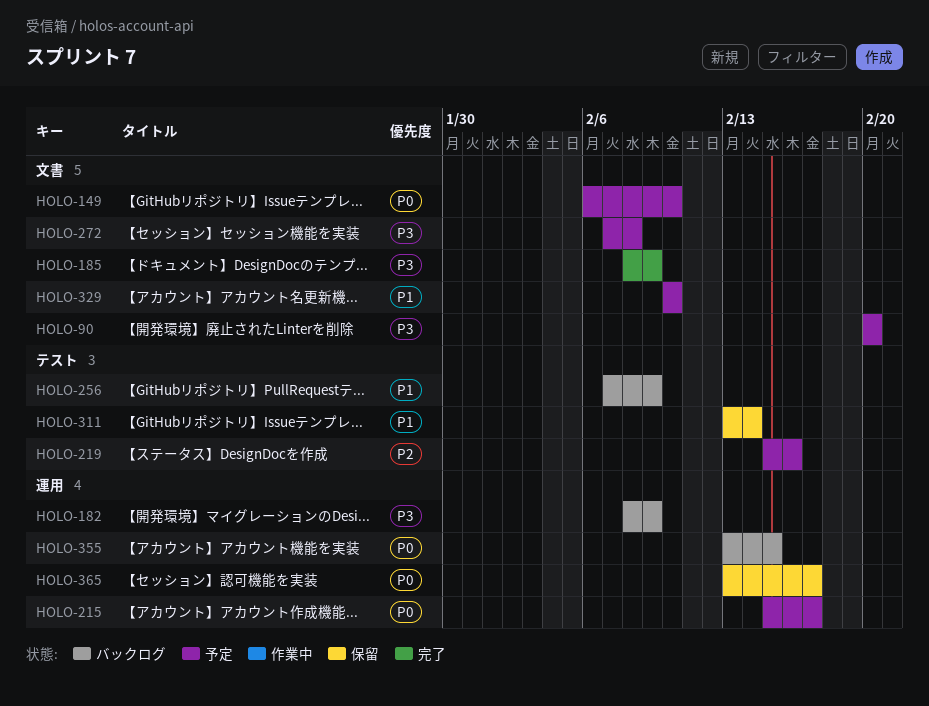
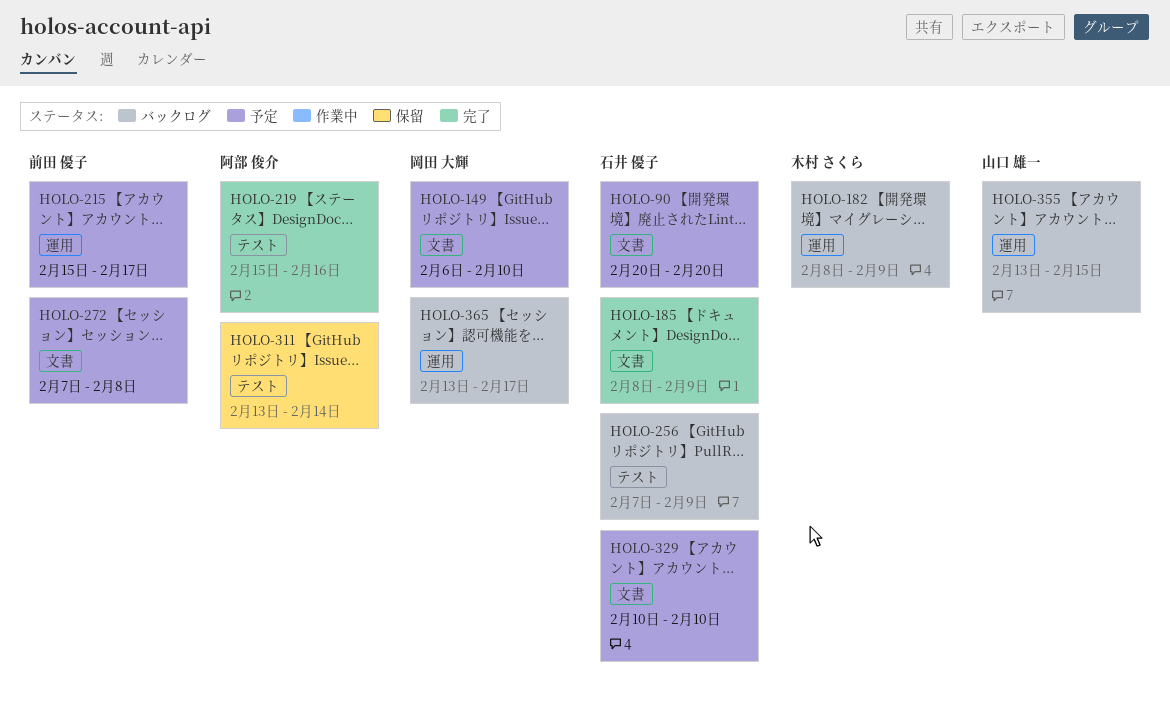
HOLO-219, status: 予定 -> 完了
HOLO-365, status: 保留 -> バックログ

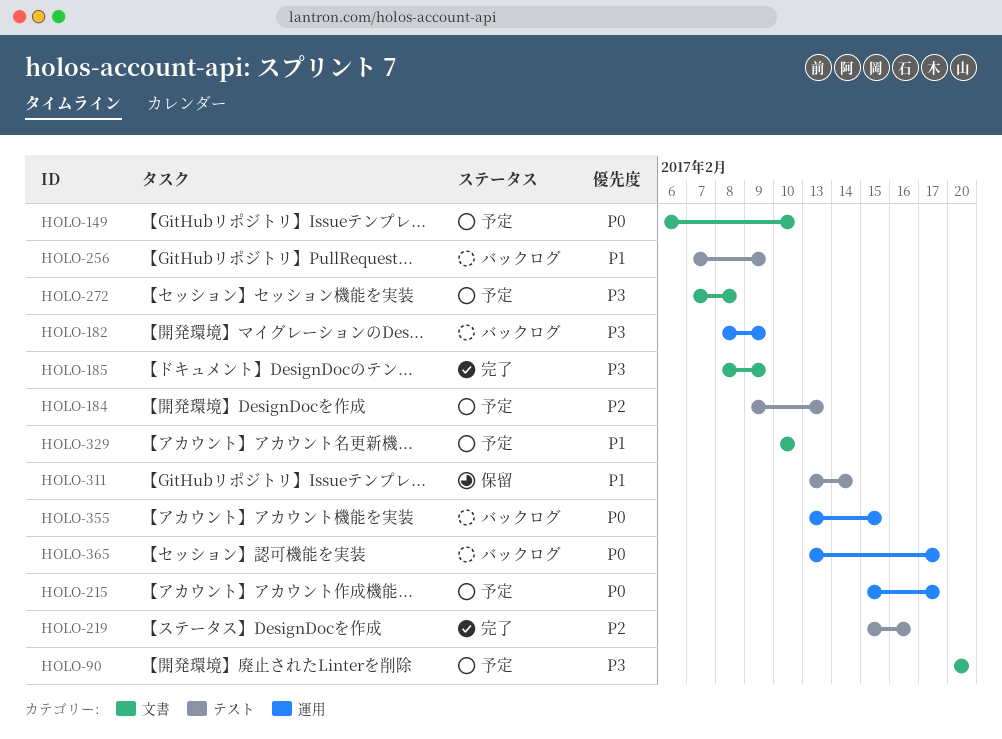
HOLO-184: none -> present

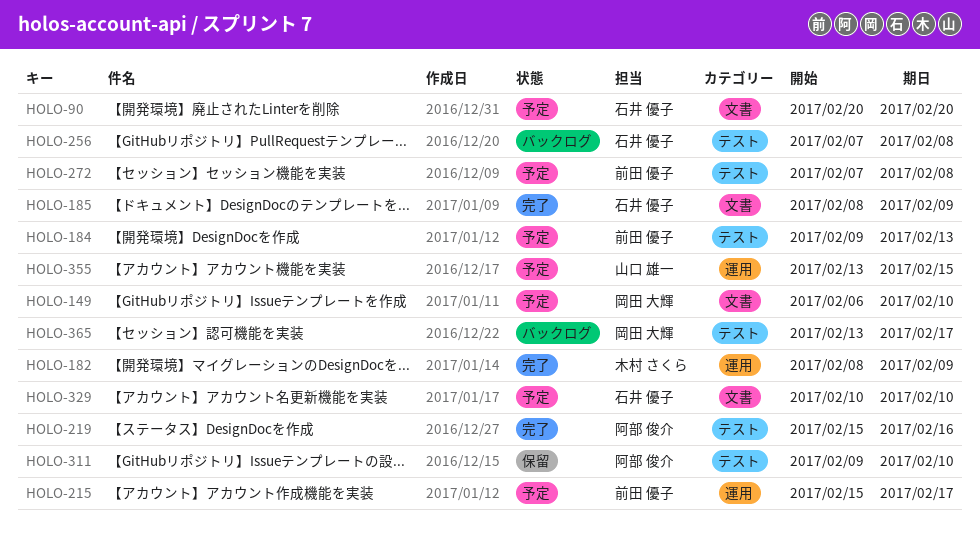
HOLO-182, status: バックログ -> 完了
HOLO-256, due: Feb 9 -> Feb 8
HOLO-272, label: 文書 -> テスト
HOLO-311, start: Feb 13 -> Feb 9
HOLO-311, due: Feb 14 -> Feb 10
HOLO-355, status: バックログ -> 予定
HOLO-365, label: 運用 -> テスト

